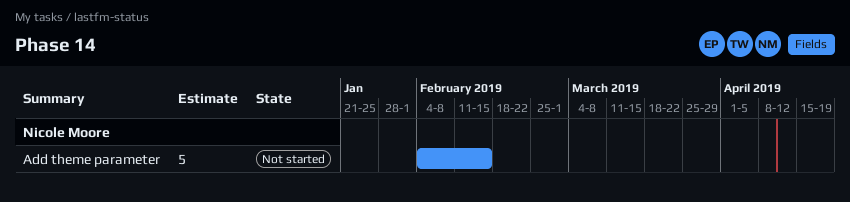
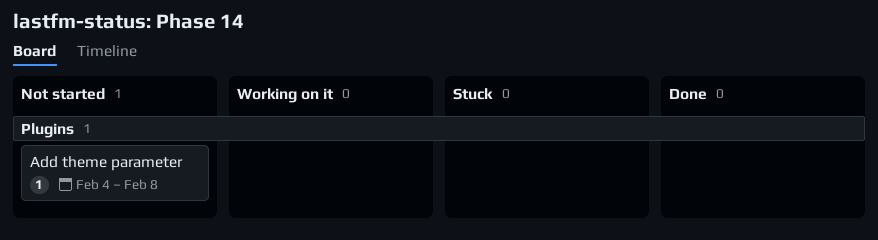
Add theme parameter, estimate: 5 -> 1
Add theme parameter, due: Feb 15 -> Feb 8

